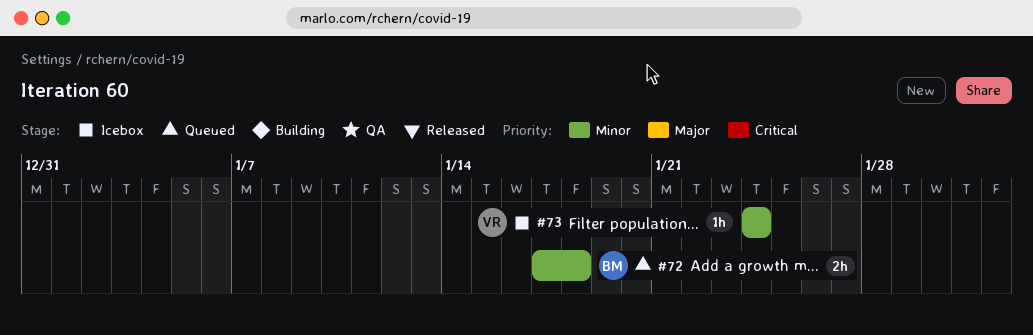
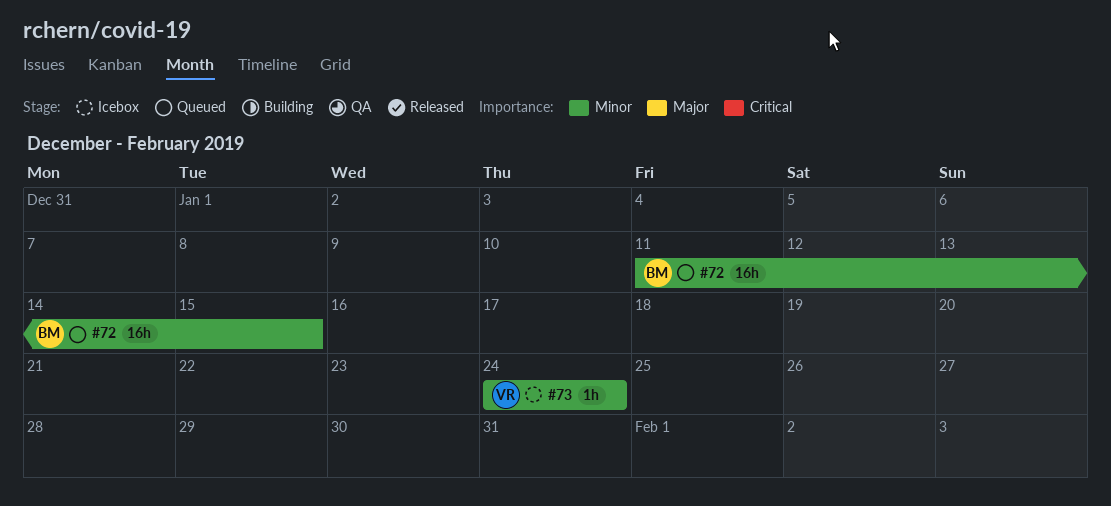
#72, estimate: 2h -> 16h
#72, start: Jan 17 -> Jan 11
#72, due: Jan 18 -> Jan 15

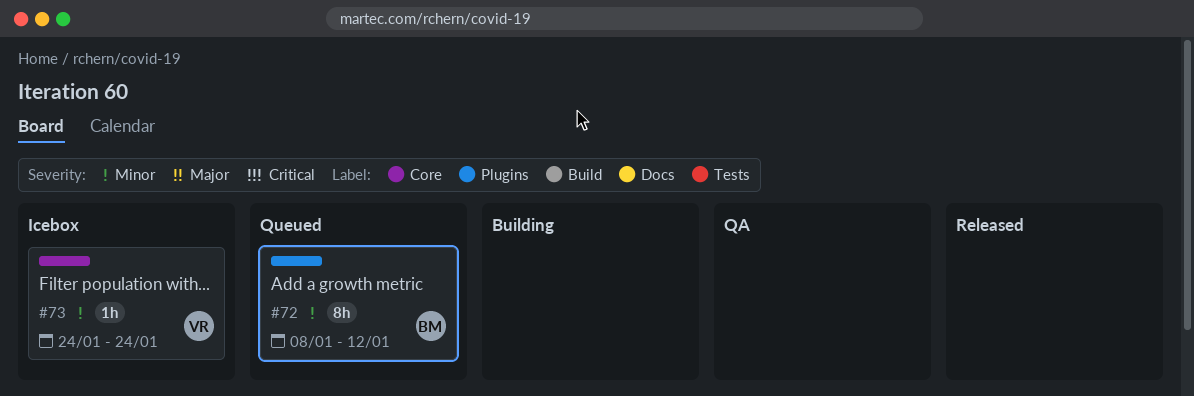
#72, estimate: 16h -> 8h
#72, start: Jan 11 -> Jan 8
#72, due: Jan 15 -> Jan 12

